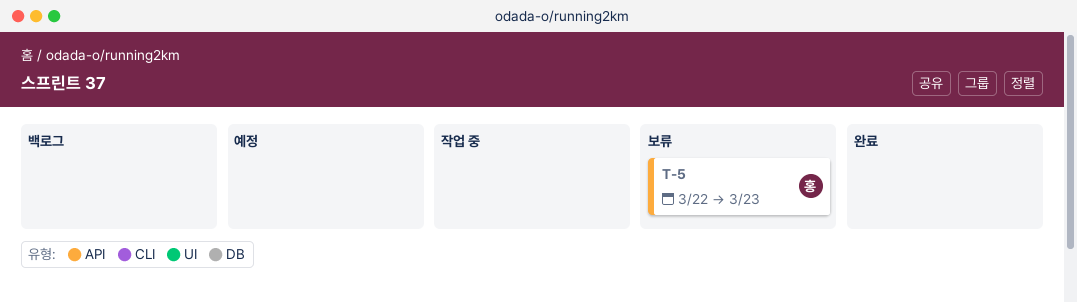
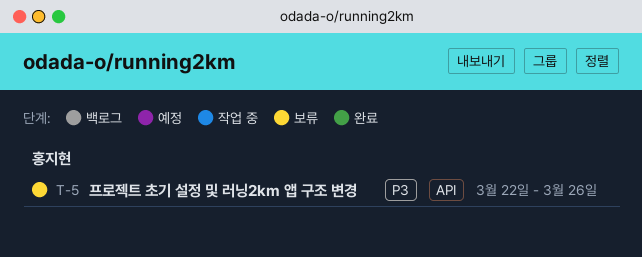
T-5, due: Mar 23 -> Mar 26

